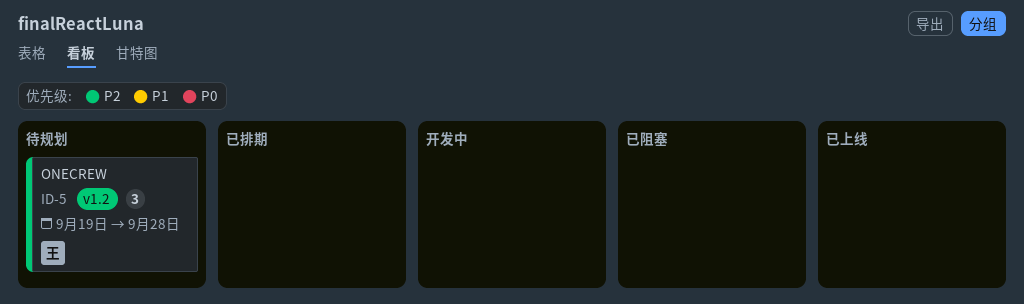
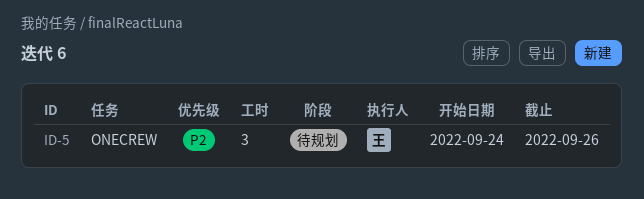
ID-5, start: Sep 19 -> Sep 24
ID-5, due: Sep 28 -> Sep 26

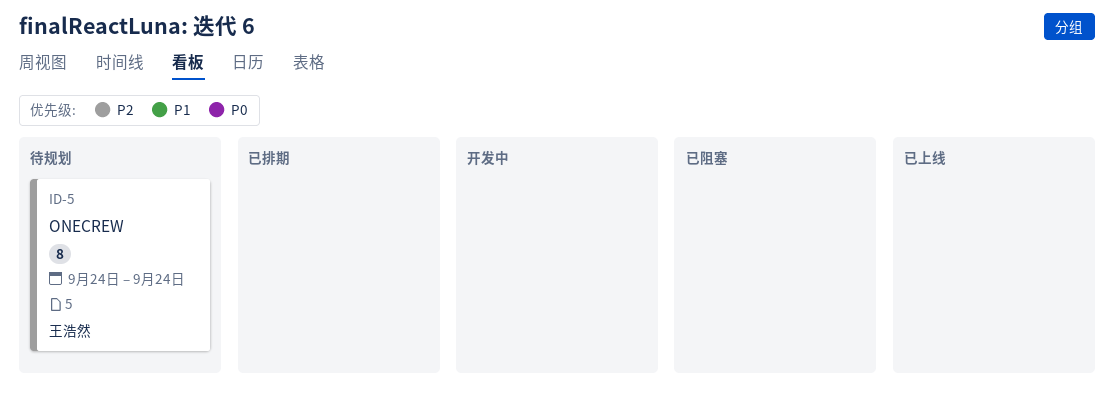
ID-5, estimate: 3 -> 8
ID-5, due: Sep 26 -> Sep 24

